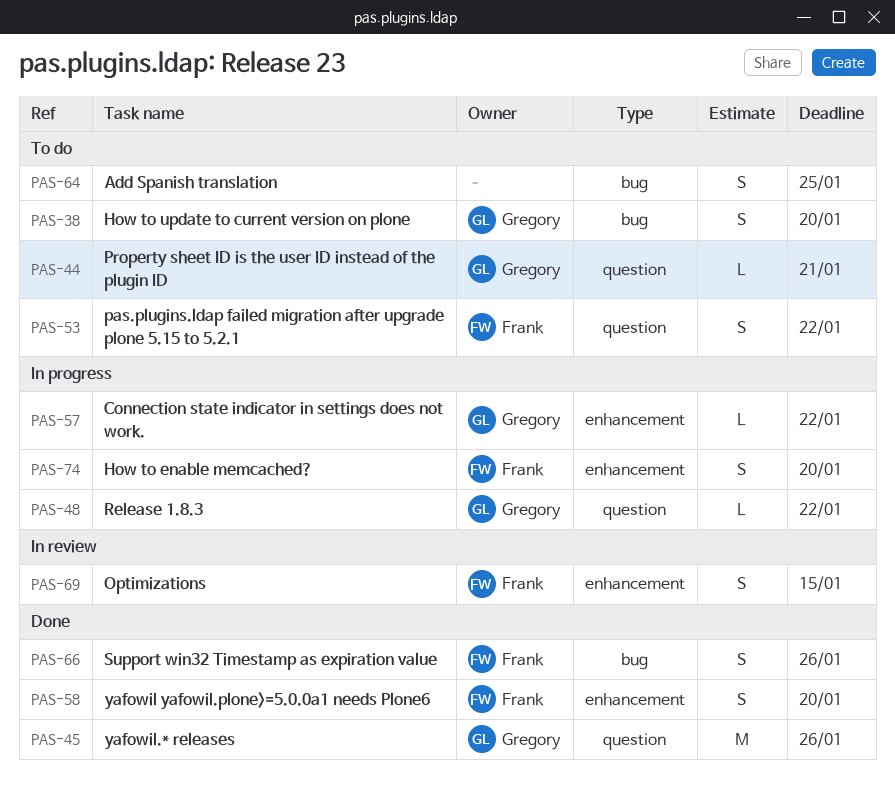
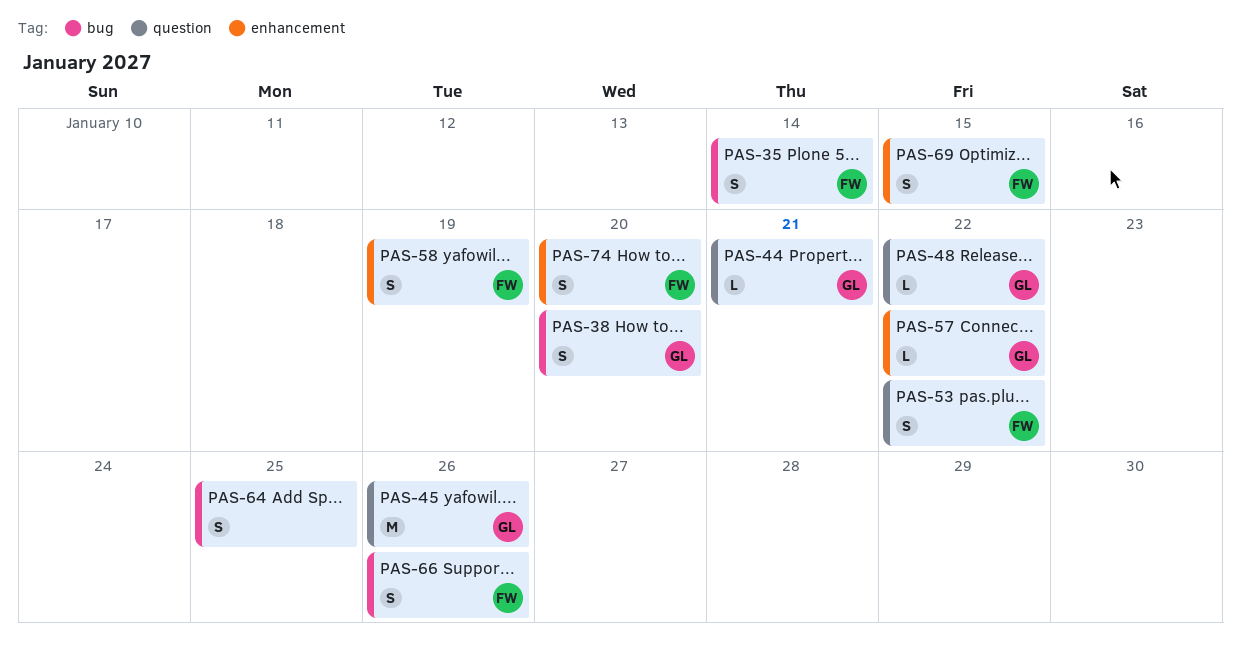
PAS-35: none -> present
PAS-58, due: Jan 20 -> Jan 19

